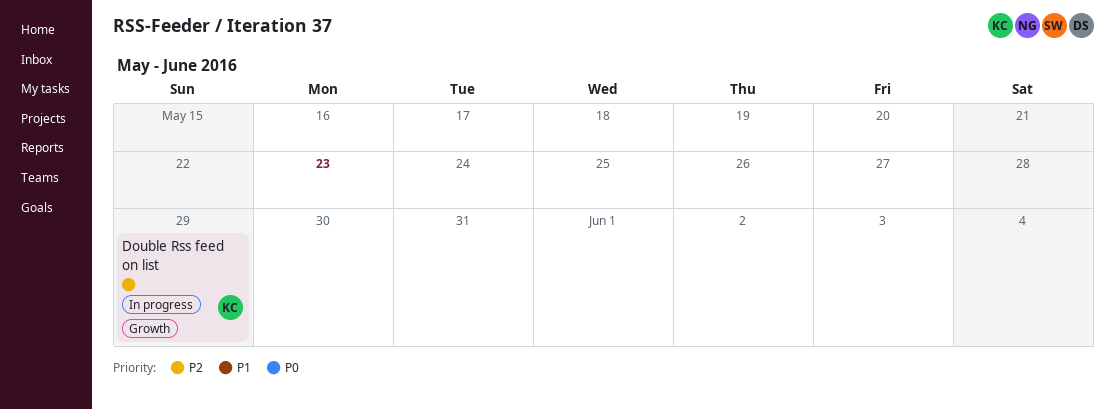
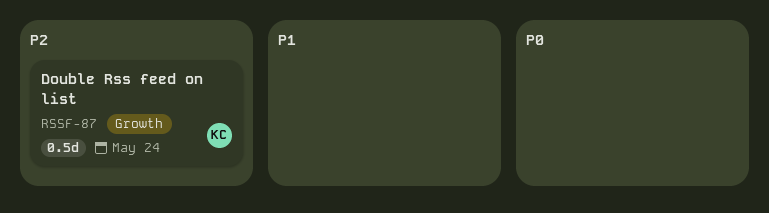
Double Rss feed on list, due: May 29 -> May 24

